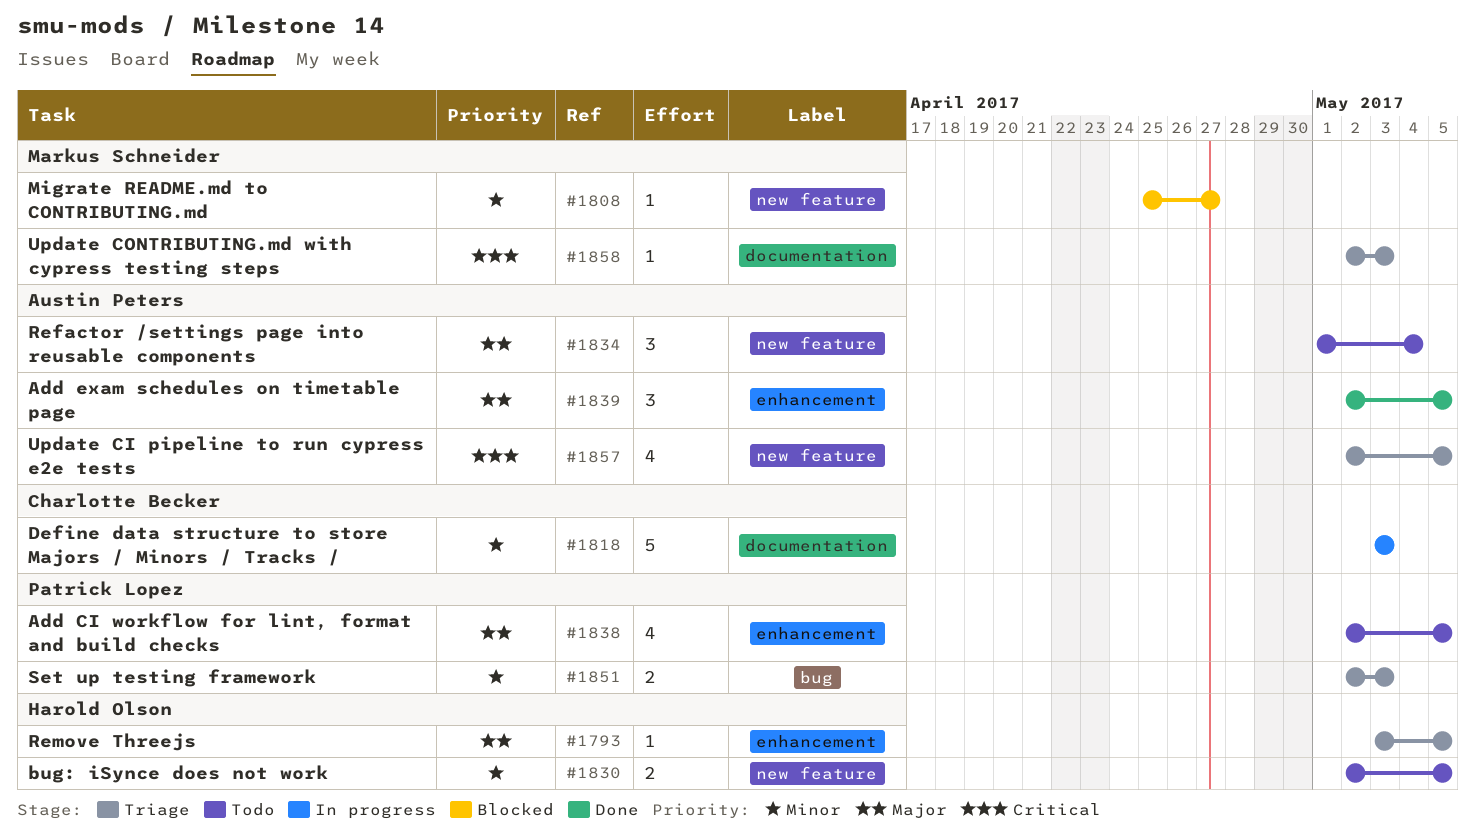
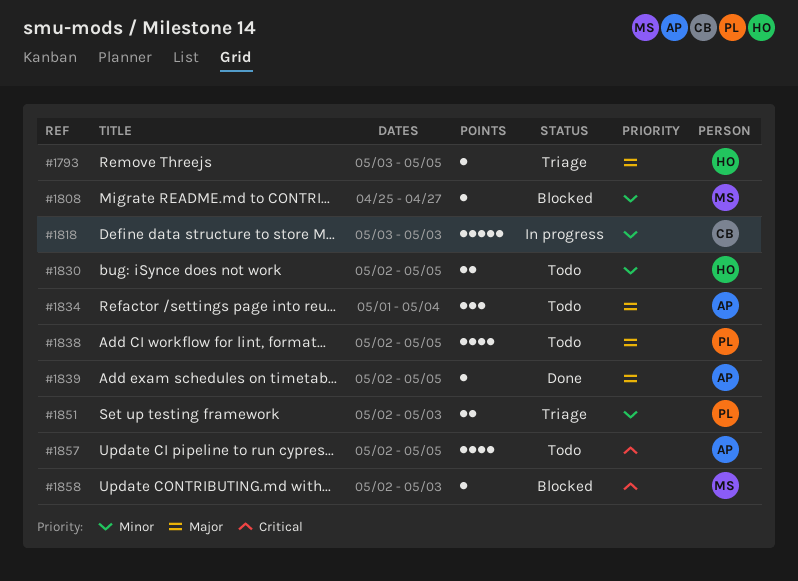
#1839, estimate: 3 -> 1
#1857, status: Triage -> Todo
#1858, status: Triage -> Blocked

